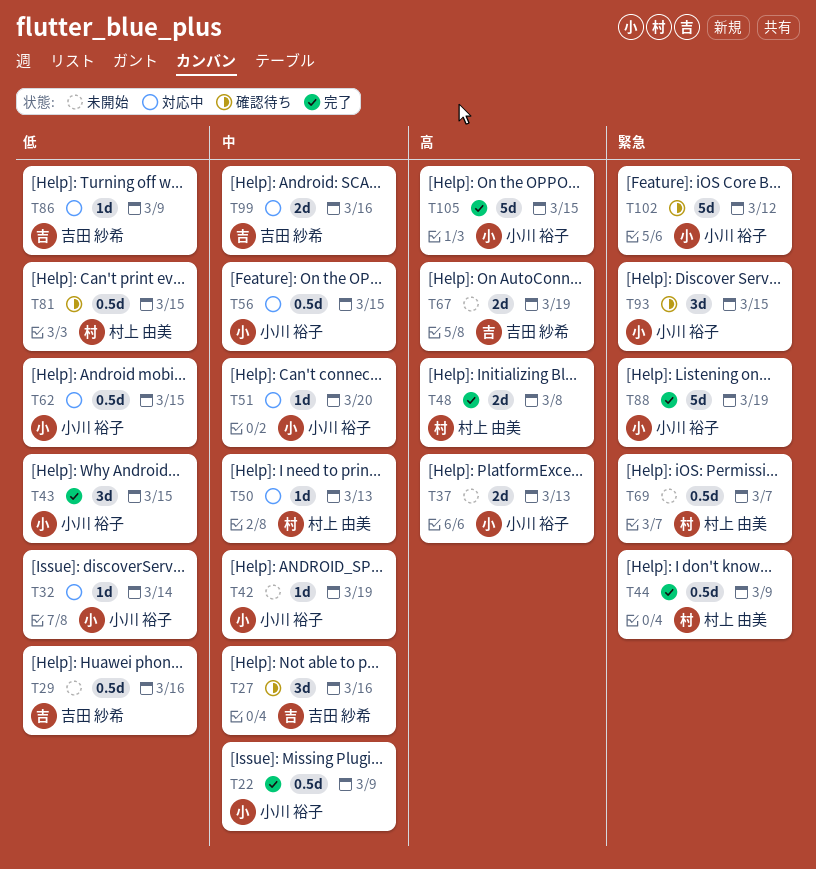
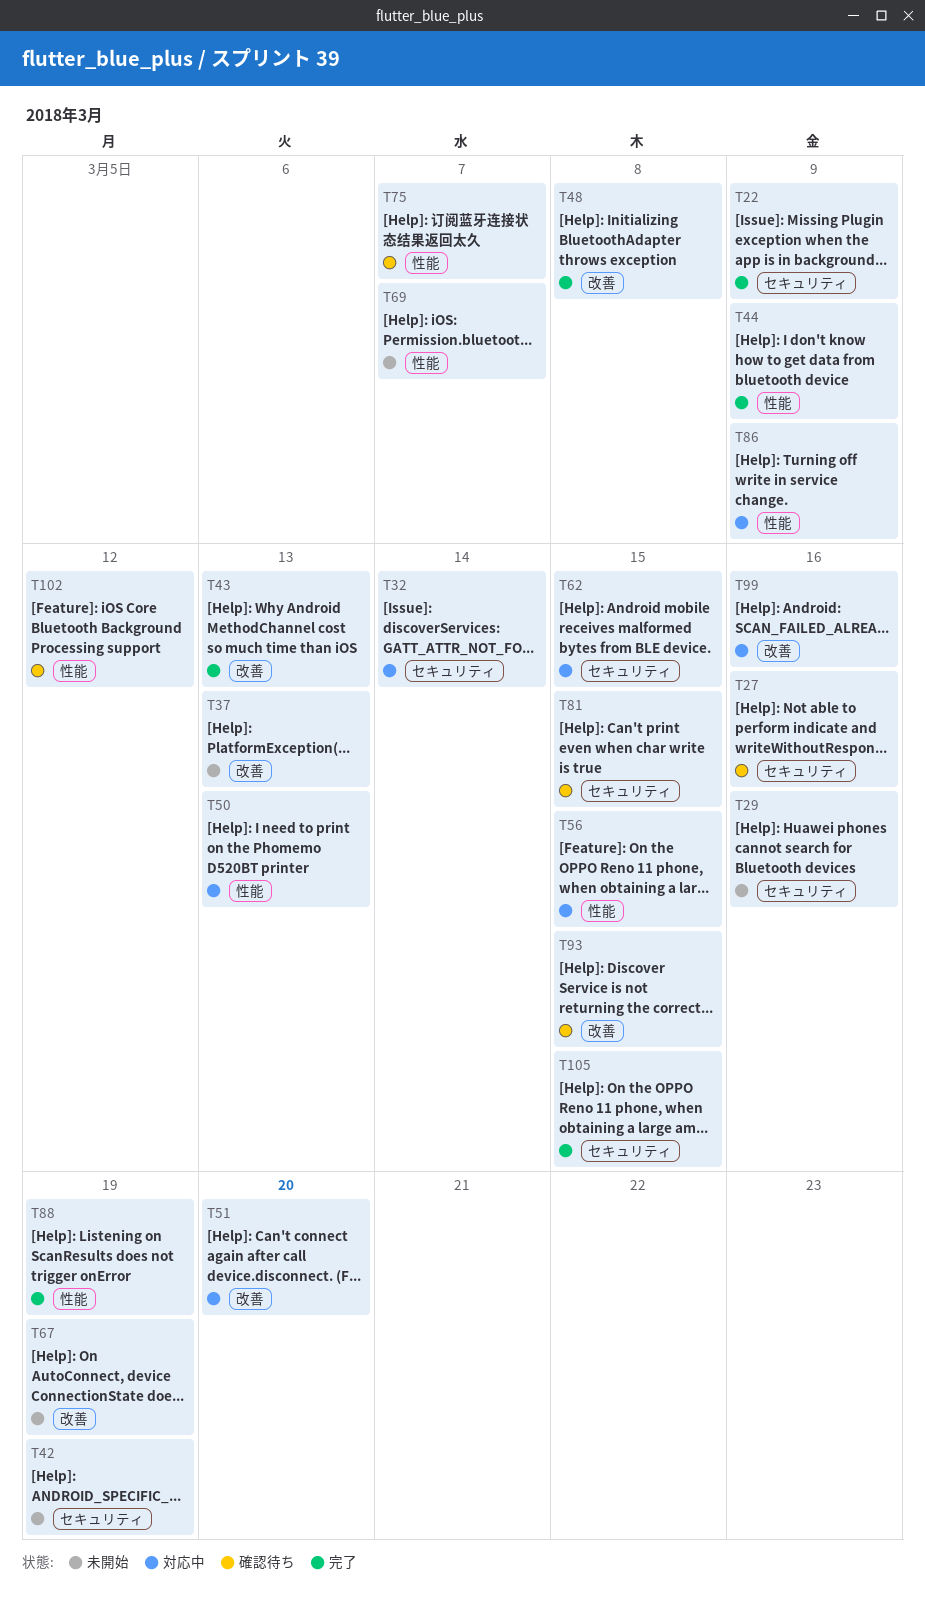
T43, due: Mar 15 -> Mar 13
T75: none -> present

